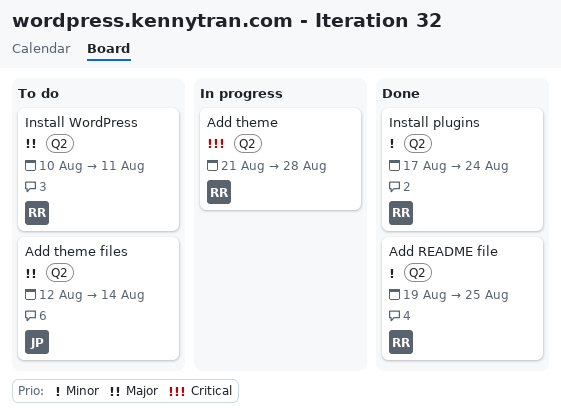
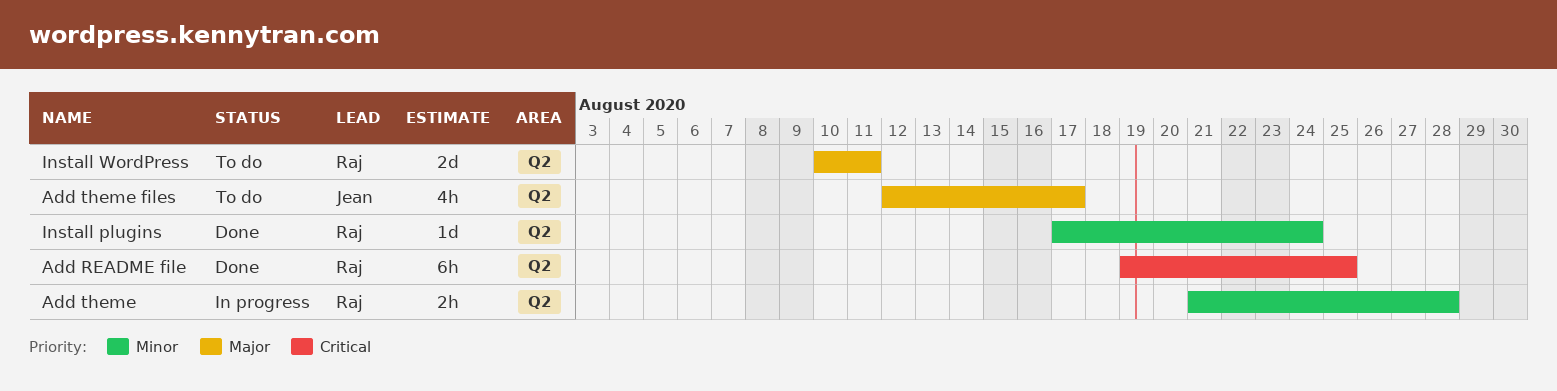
Add README file, priority: Minor -> Critical
Add theme, priority: Critical -> Minor
Add theme files, due: Aug 14 -> Aug 17

